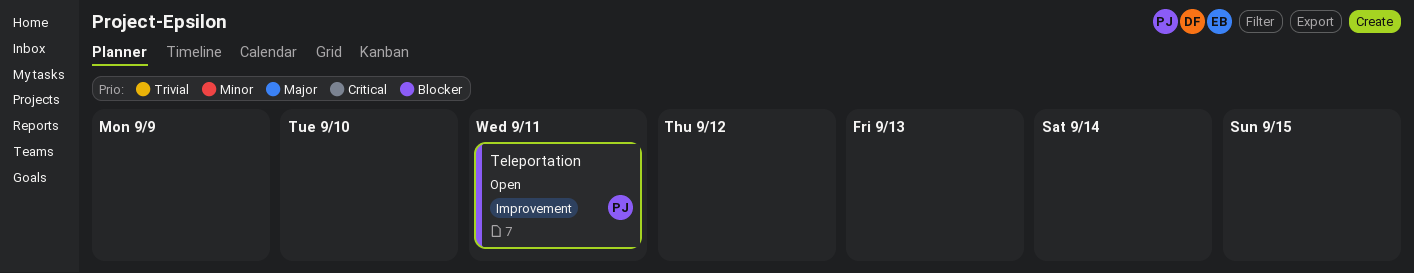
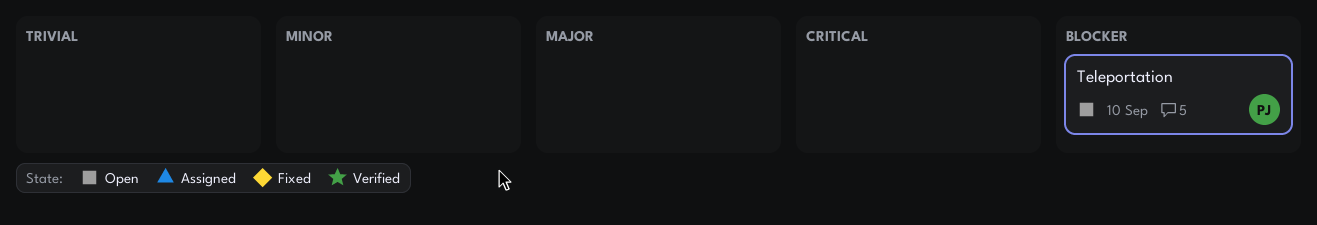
Teleportation, due: Sep 11 -> Sep 10

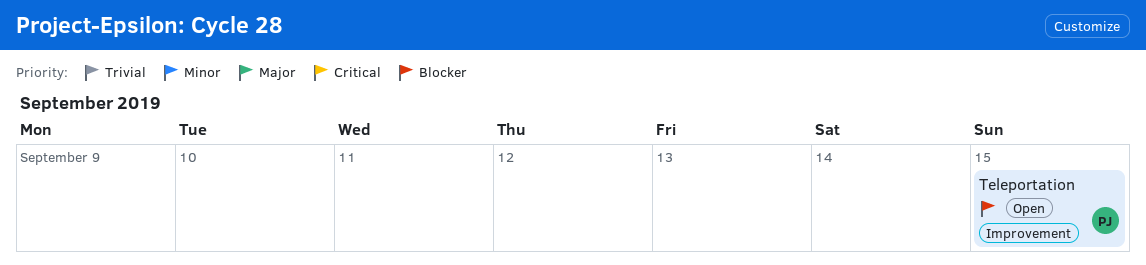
Teleportation, due: Sep 10 -> Sep 15

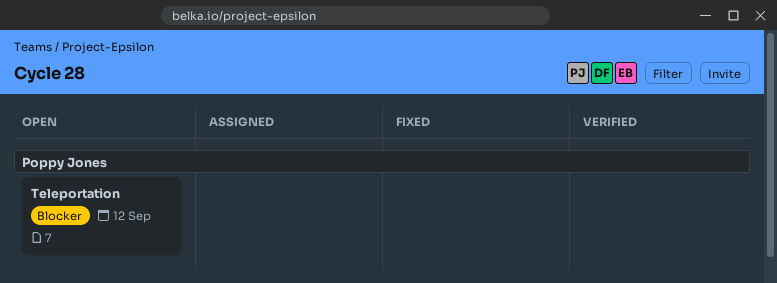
Teleportation, due: Sep 15 -> Sep 12

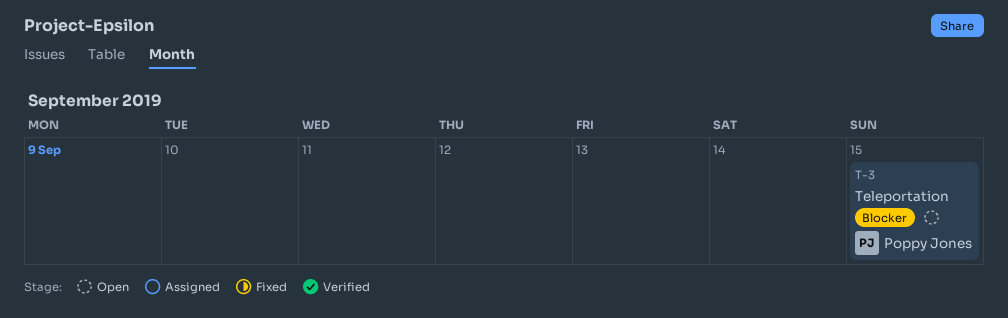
Teleportation, due: Sep 12 -> Sep 15

